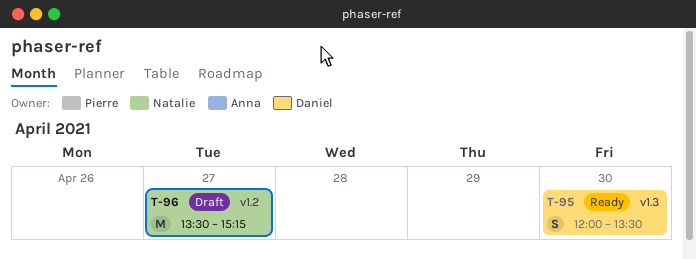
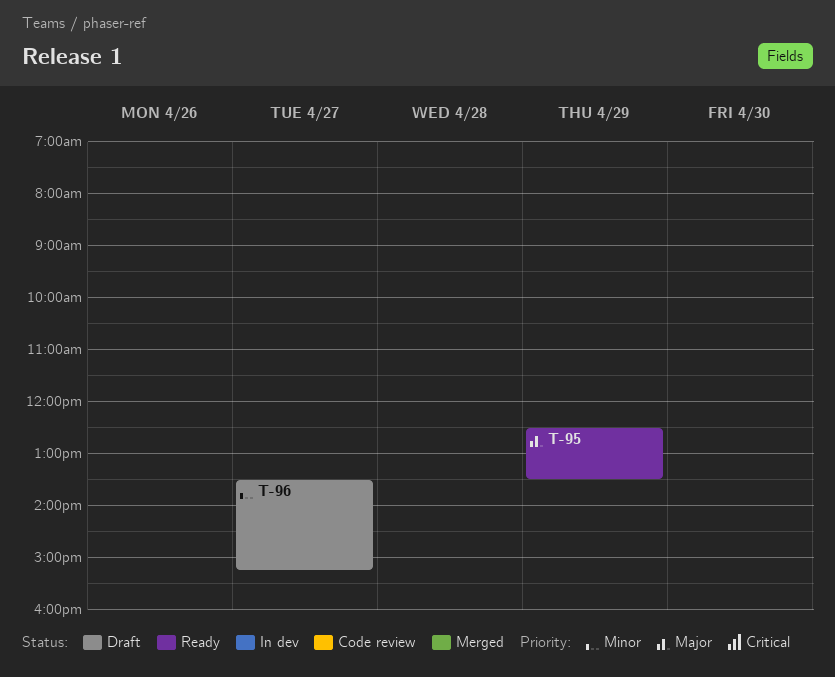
T-95, day: Apr 30 -> Apr 29
T-95, begins: 12:00 -> 12:30

